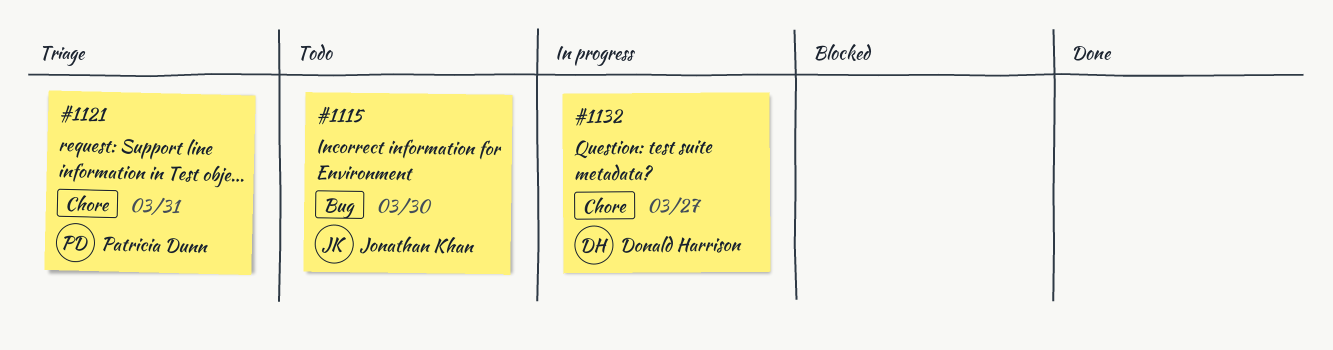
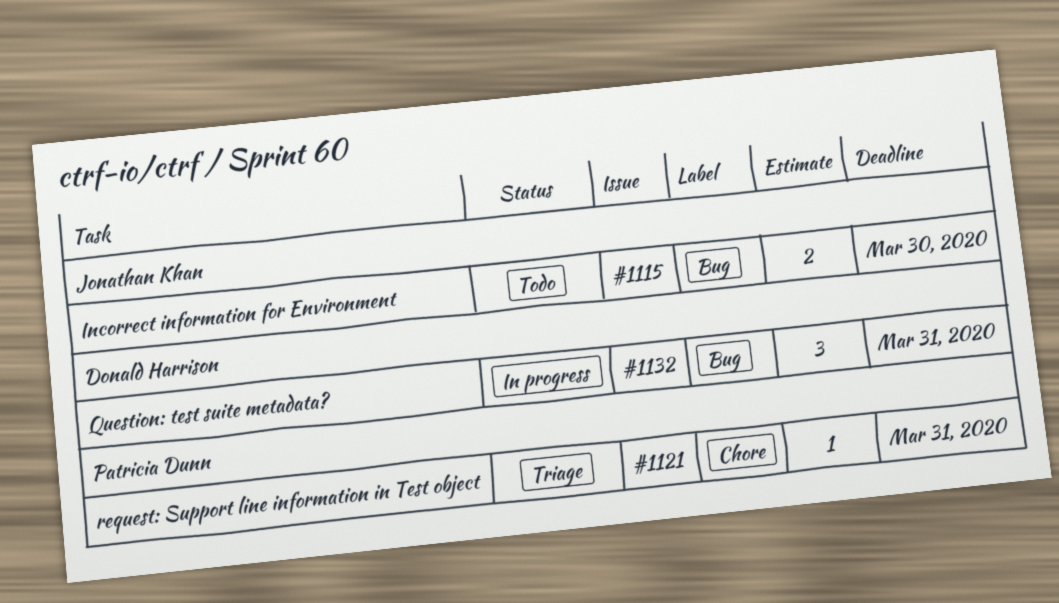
#1132, label: Chore -> Bug
#1132, due: Mar 27 -> Mar 31

